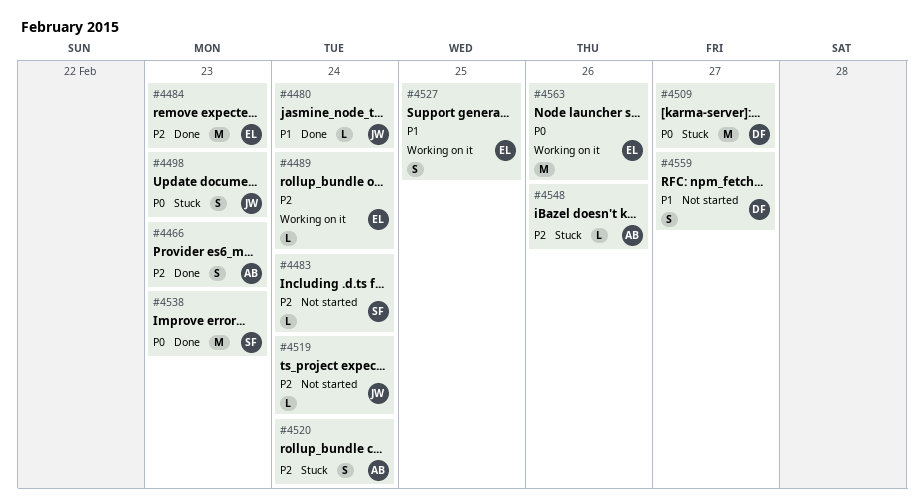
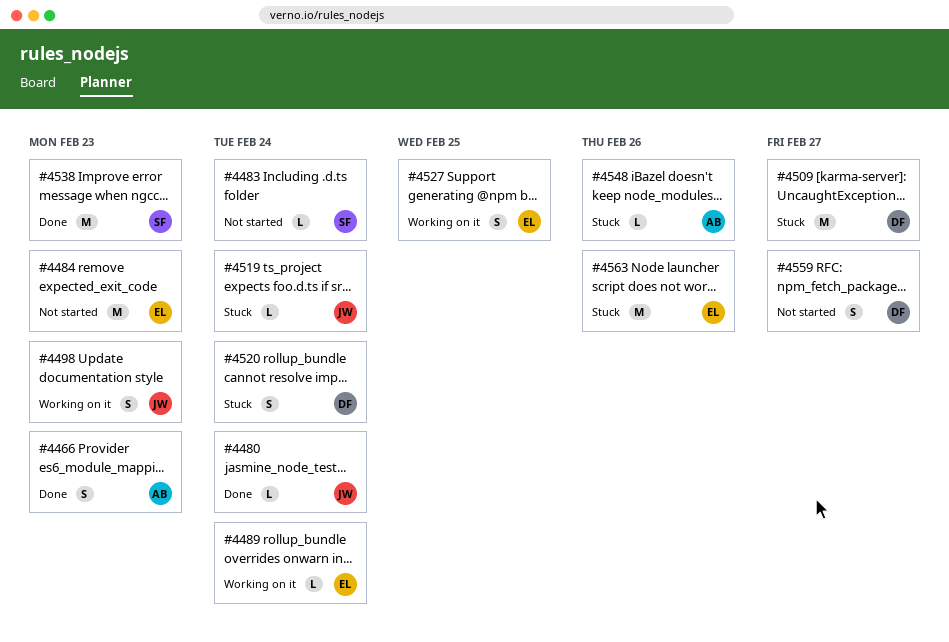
#4484, status: Done -> Not started
#4498, status: Stuck -> Working on it
#4519, status: Not started -> Stuck
#4520, owner: AB -> DF
#4563, status: Working on it -> Stuck

